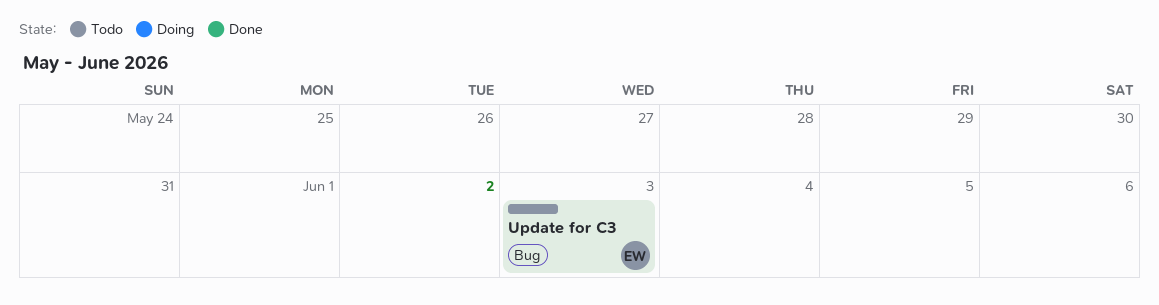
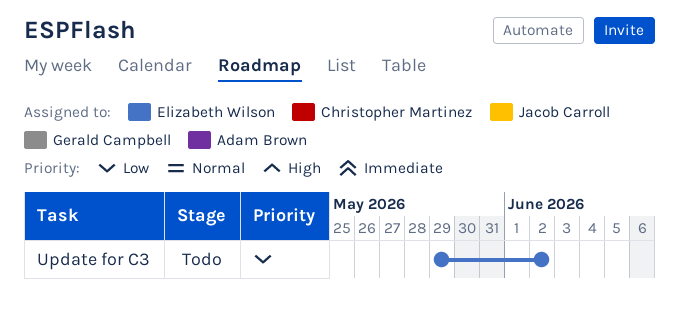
Update for C3, due: Jun 3 -> Jun 2

